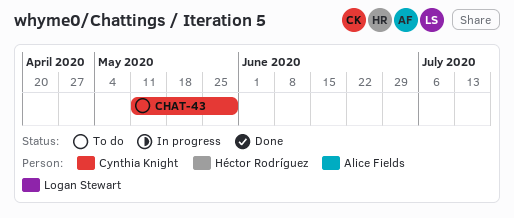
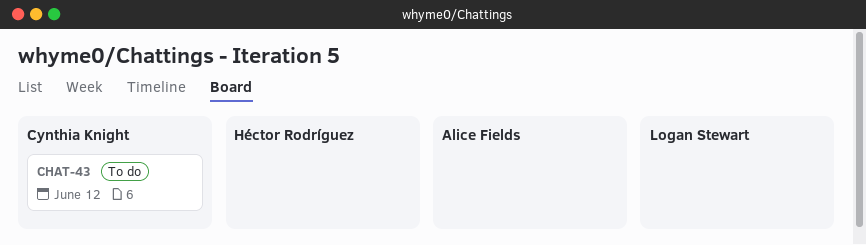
CHAT-43, due: May 29 -> Jun 12

